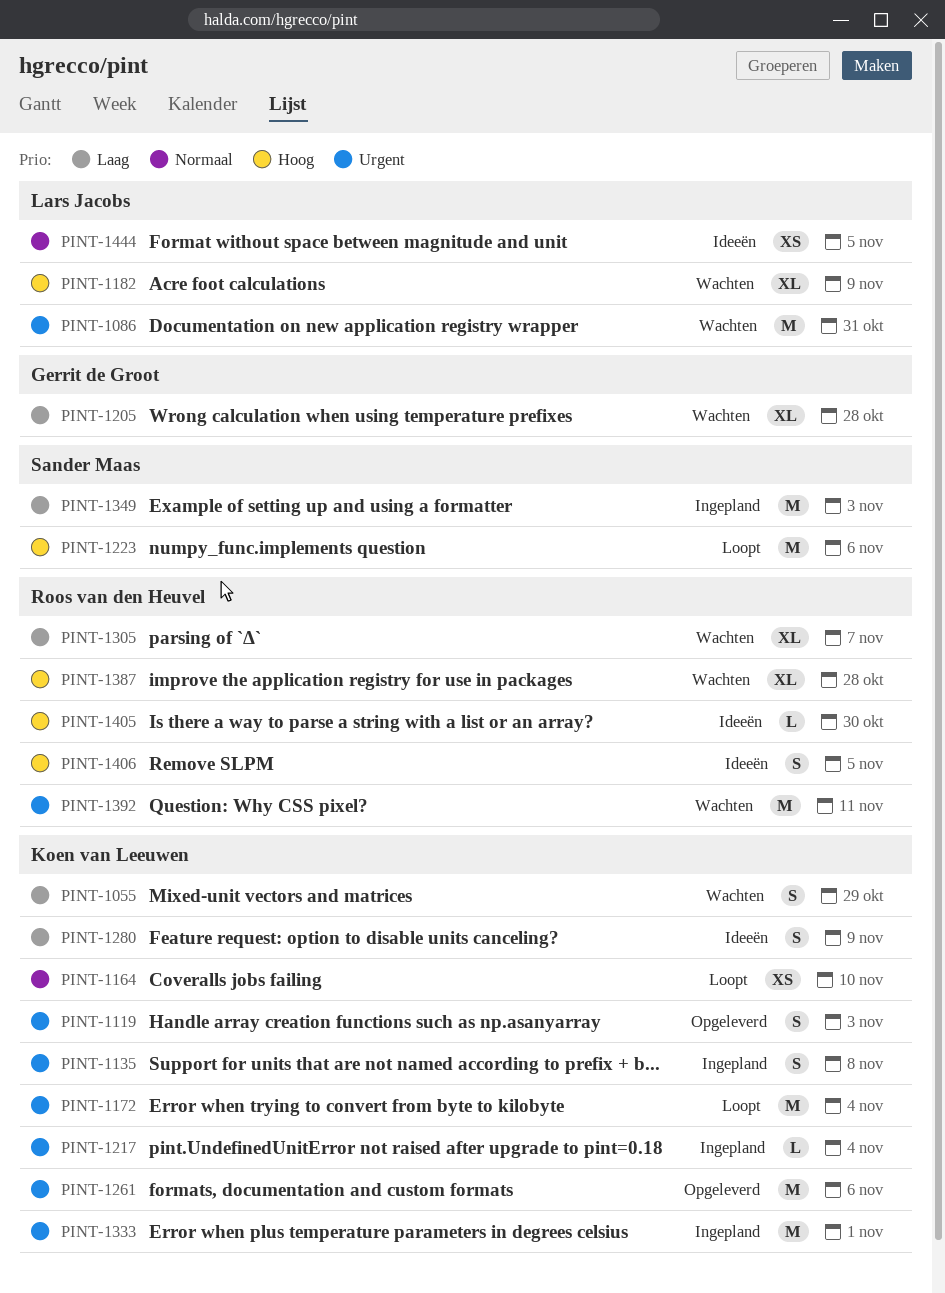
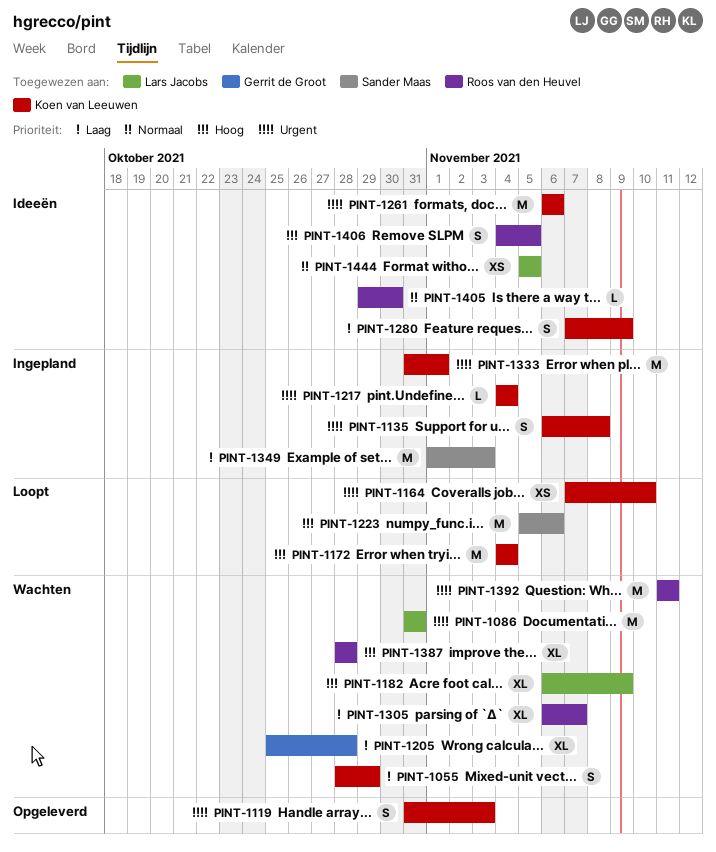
PINT-1164, priority: Normaal -> Urgent
PINT-1172, priority: Urgent -> Hoog
PINT-1261, status: Opgeleverd -> Ideeën
PINT-1405, priority: Hoog -> Normaal

